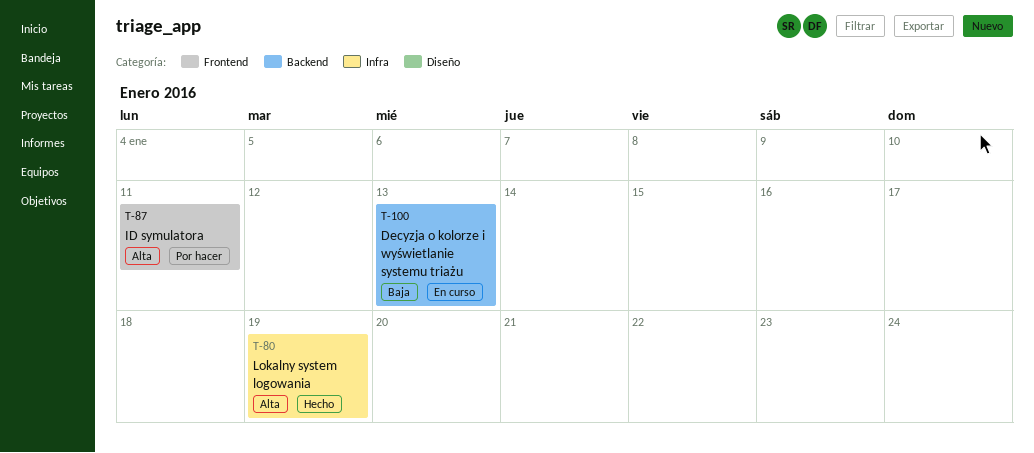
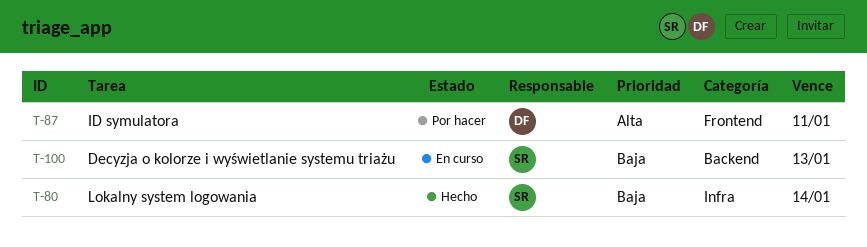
T-80, priority: Alta -> Baja
T-80, due: Jan 19 -> Jan 14

